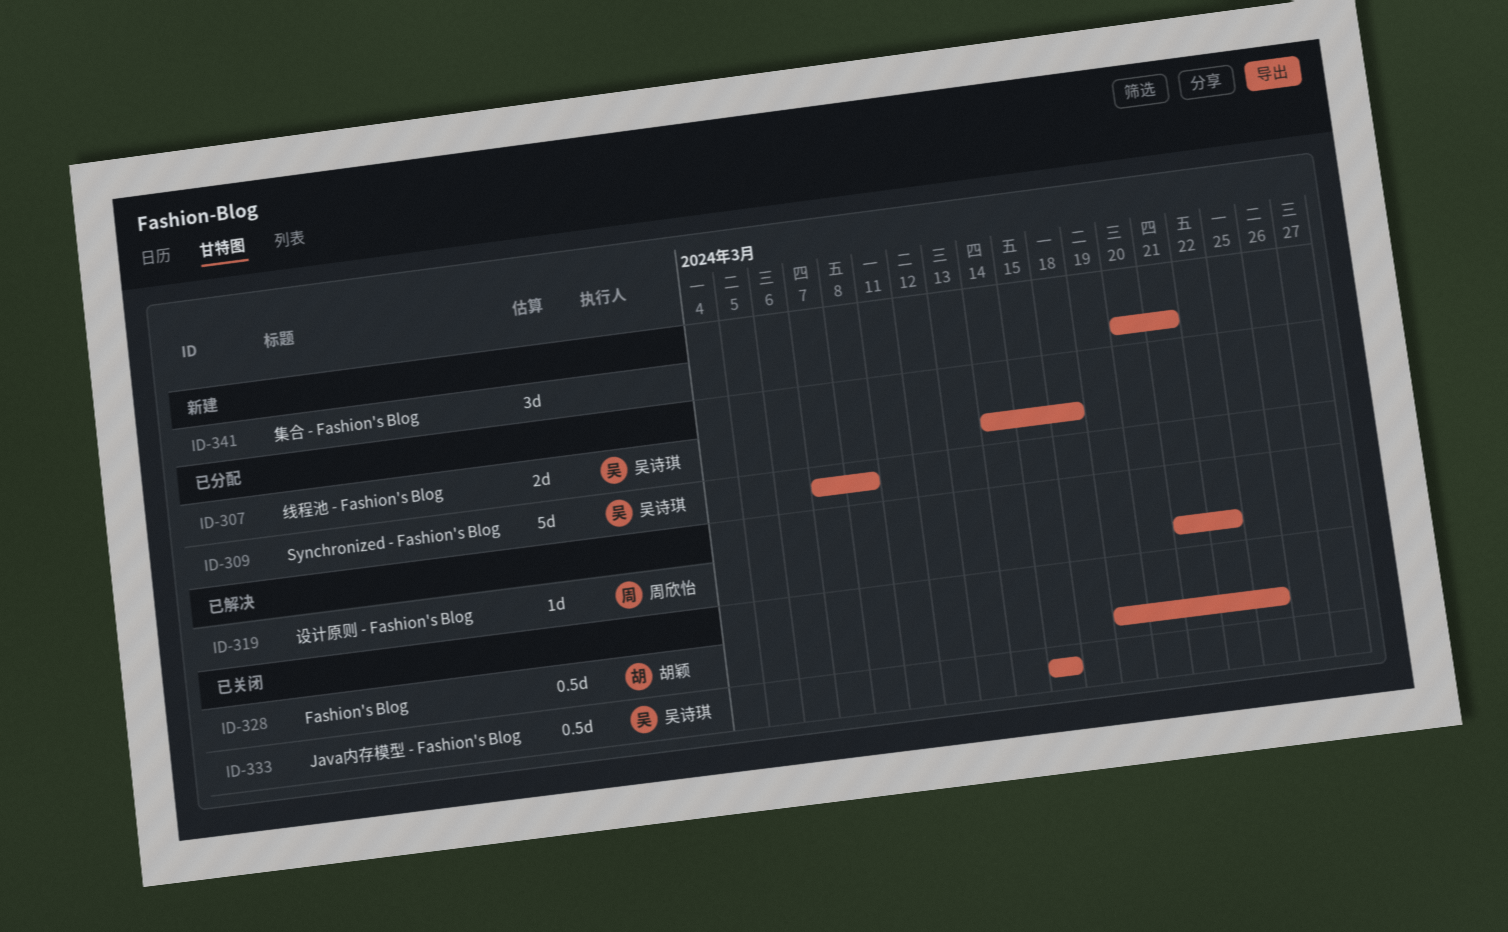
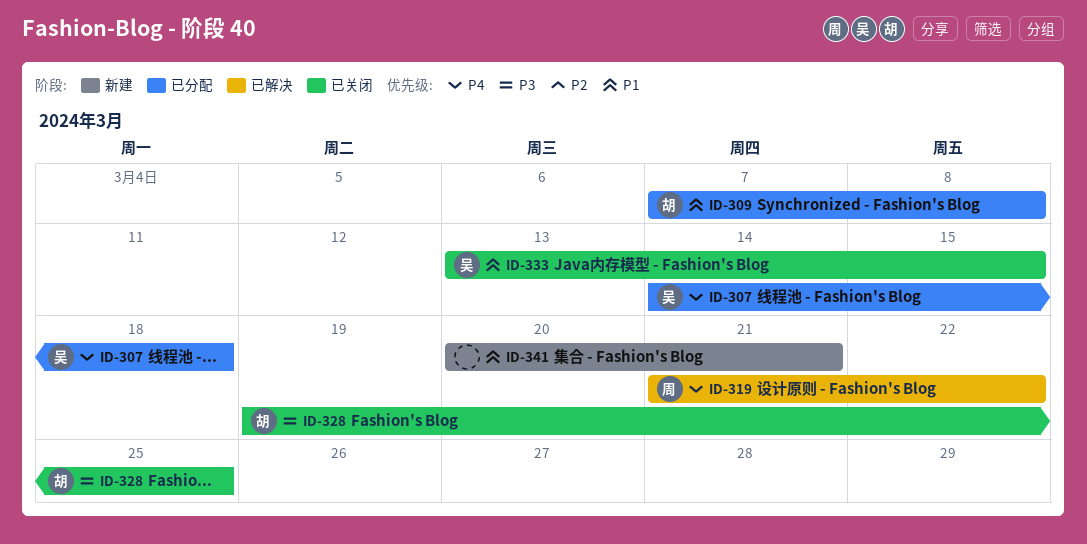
ID-309, owner: 吴诗琪 -> 胡颖
ID-333, start: Mar 15 -> Mar 13

